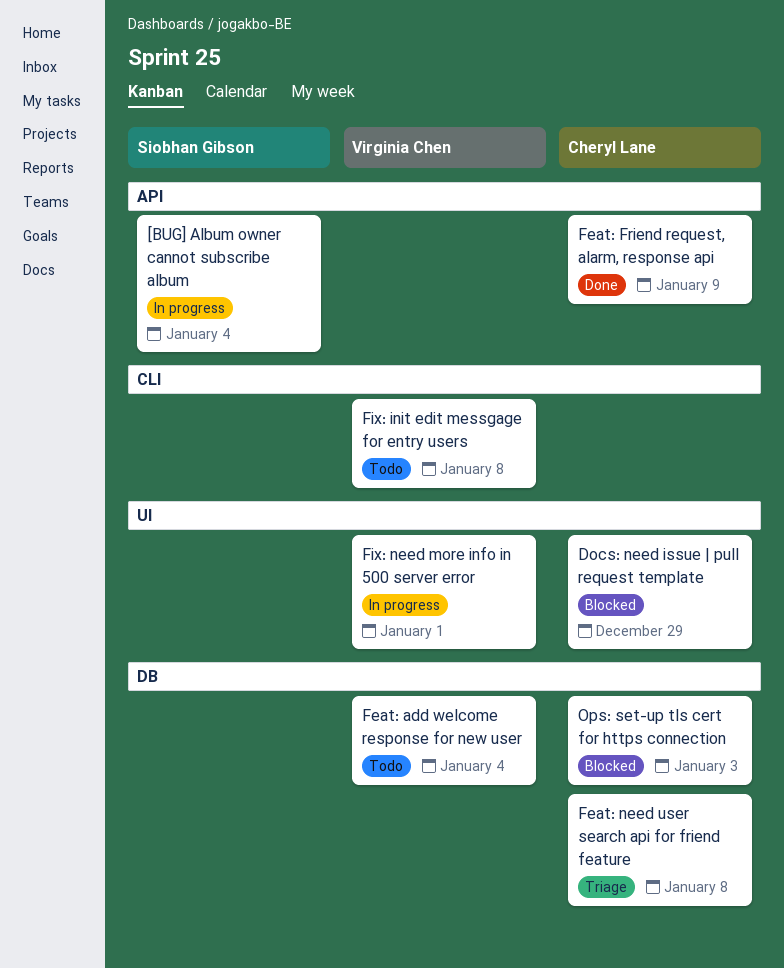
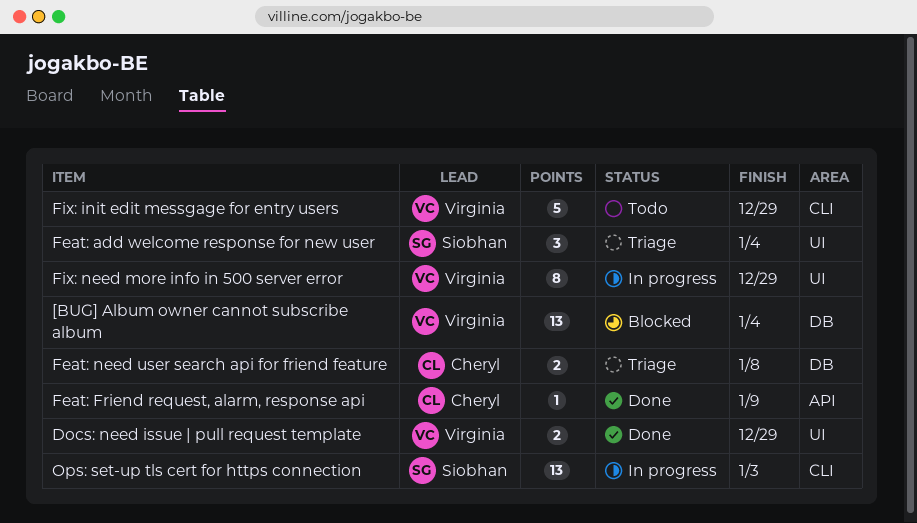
[BUG] Album owner cannot subscribe album, status: In progress -> Blocked
[BUG] Album owner cannot subscribe album, owner: Siobhan Gibson -> Virginia Chen
[BUG] Album owner cannot subscribe album, label: API -> DB
Docs: need issue | pull request template, status: Blocked -> Done
Docs: need issue | pull request template, owner: Cheryl Lane -> Virginia Chen
Feat: add welcome response for new user, status: Todo -> Triage
Feat: add welcome response for new user, owner: Virginia Chen -> Siobhan Gibson
Feat: add welcome response for new user, label: DB -> UI
Fix: init edit messgage for entry users, due: Jan 8 -> Dec 29
Fix: need more info in 500 server error, due: Jan 1 -> Dec 29
Ops: set-up tls cert for https connection, status: Blocked -> In progress
Ops: set-up tls cert for https connection, owner: Cheryl Lane -> Siobhan Gibson
Ops: set-up tls cert for https connection, label: DB -> CLI

